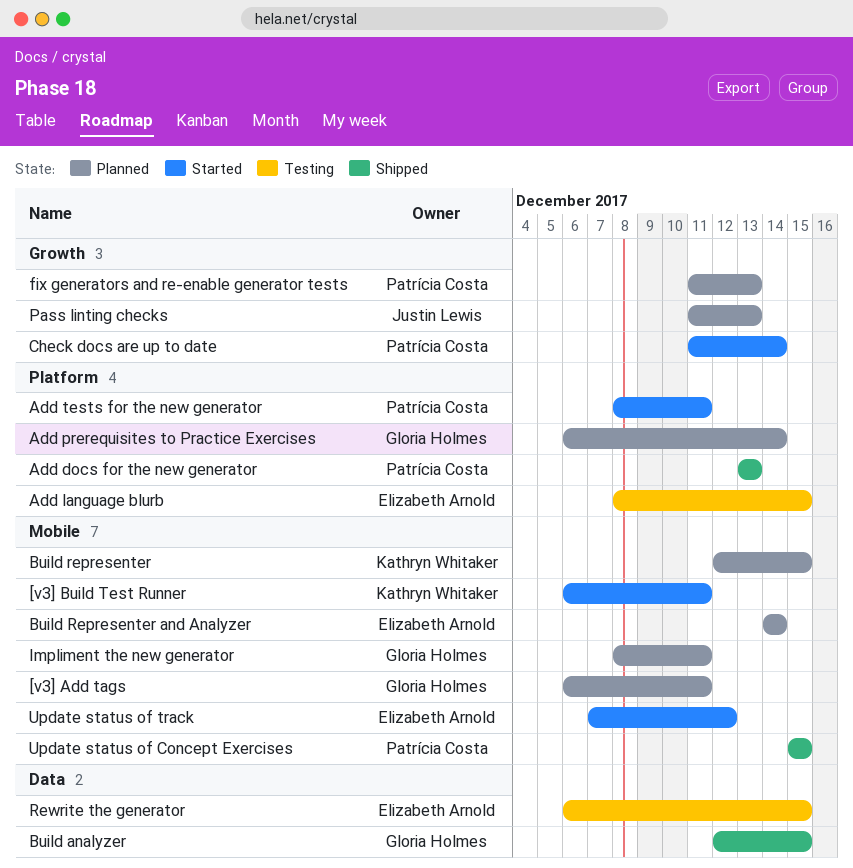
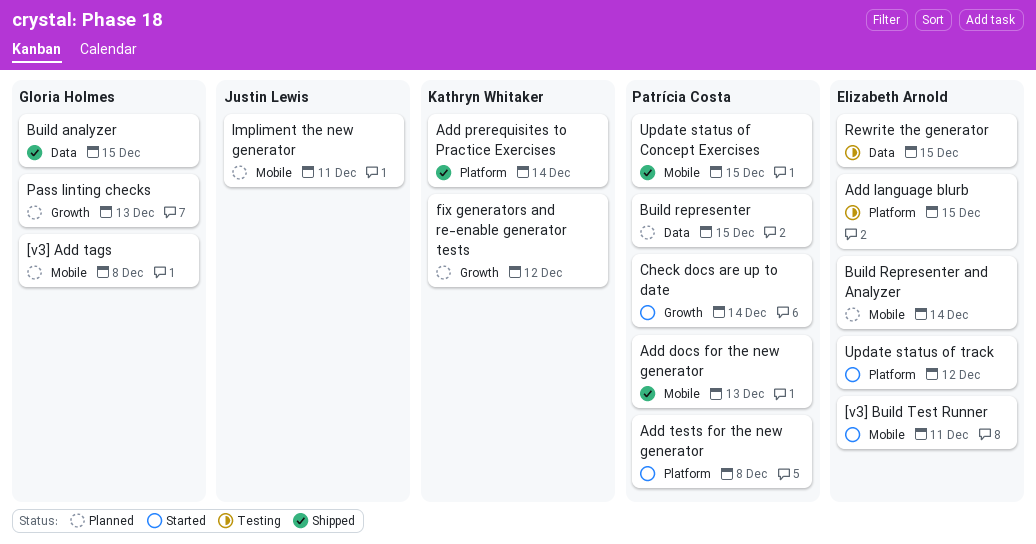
[v3] Add tags, due: Dec 11 -> Dec 8
[v3] Build Test Runner, owner: Kathryn Whitaker -> Elizabeth Arnold
Add docs for the new generator, label: Platform -> Mobile
Add prerequisites to Practice Exercises, status: Planned -> Shipped
Add prerequisites to Practice Exercises, owner: Gloria Holmes -> Kathryn Whitaker
Add tests for the new generator, due: Dec 11 -> Dec 8
Build representer, owner: Kathryn Whitaker -> Patrícia Costa
Build representer, label: Mobile -> Data
fix generators and re-enable generator tests, owner: Patrícia Costa -> Kathryn Whitaker
fix generators and re-enable generator tests, due: Dec 13 -> Dec 12
Impliment the new generator, owner: Gloria Holmes -> Justin Lewis
Pass linting checks, owner: Justin Lewis -> Gloria Holmes
Update status of track, label: Mobile -> Platform

